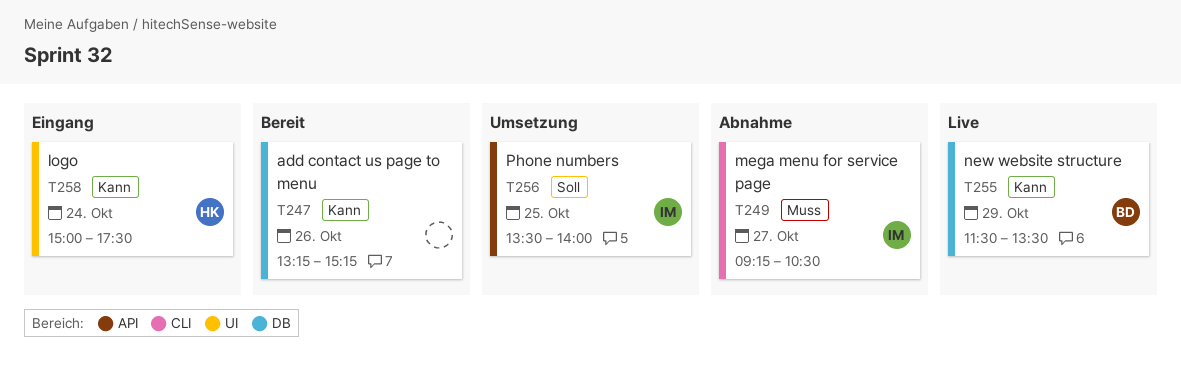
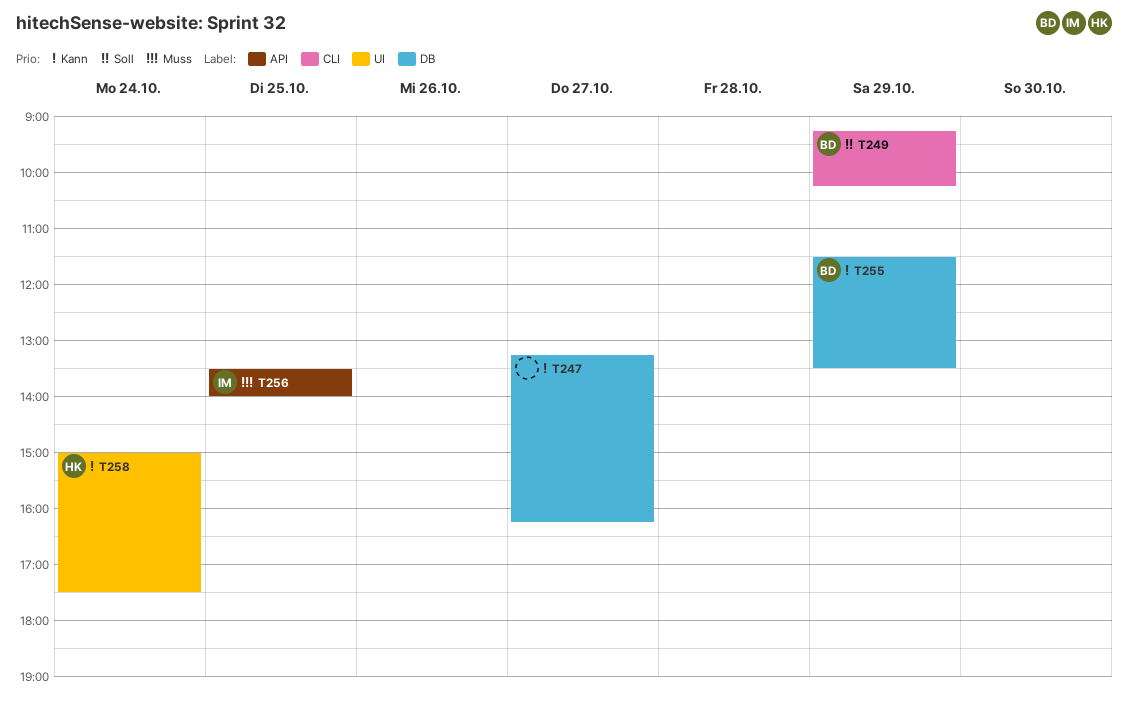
T247, day: Oct 26 -> Oct 27
T247, ends: 15:15 -> 16:15
T249, owner: IM -> BD
T249, priority: Muss -> Soll
T249, day: Oct 27 -> Oct 29
T249, ends: 10:30 -> 10:15
T256, priority: Soll -> Muss

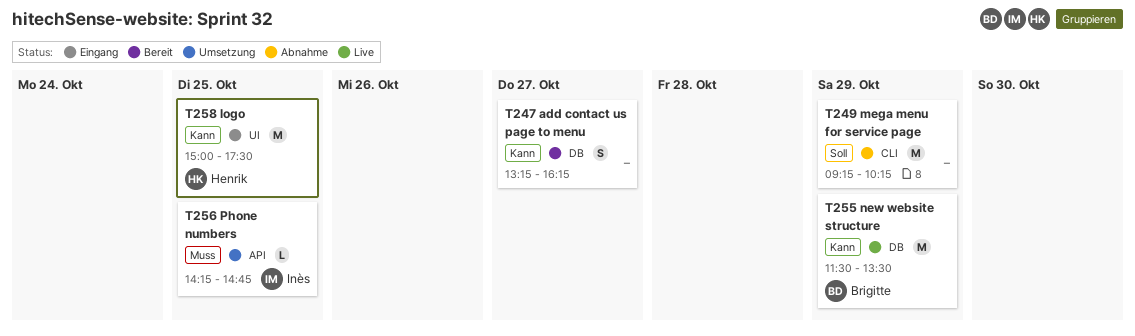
T249, owner: Brigitte -> none
T256, begins: 13:30 -> 14:15
T256, ends: 14:00 -> 14:45
T258, day: Oct 24 -> Oct 25

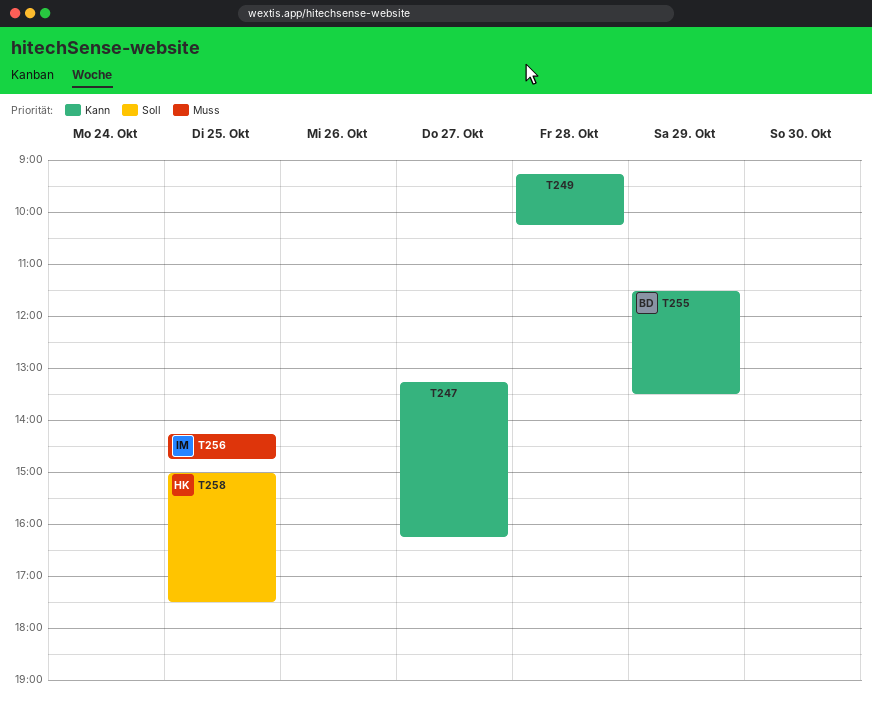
T249, priority: Soll -> Kann
T249, day: Oct 29 -> Oct 28
T258, priority: Kann -> Soll

